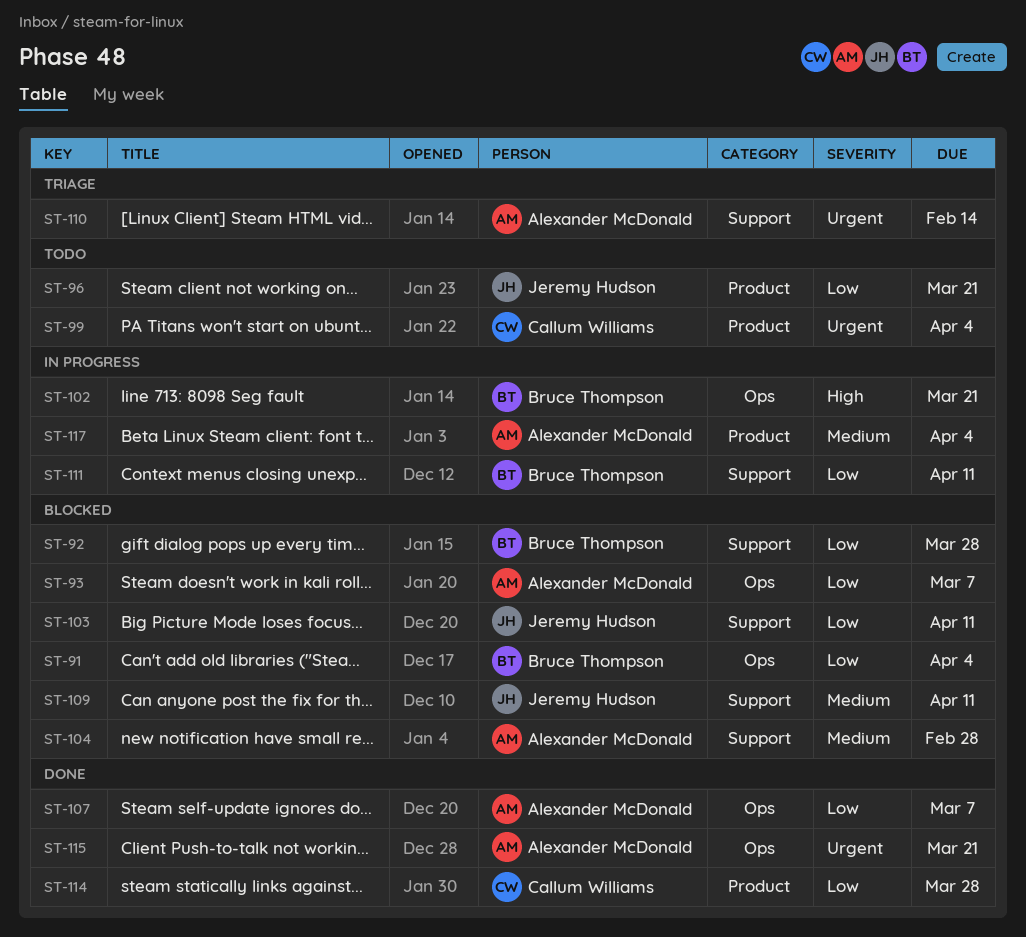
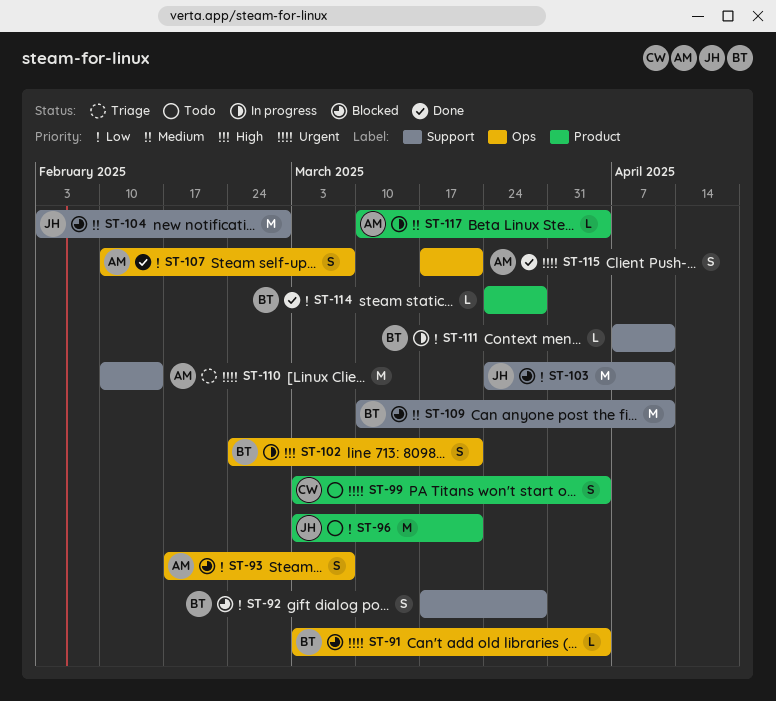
ST-91, priority: Low -> Urgent
ST-104, owner: Alexander McDonald -> Jeremy Hudson
ST-109, owner: Jeremy Hudson -> Bruce Thompson
ST-114, owner: Callum Williams -> Bruce Thompson

